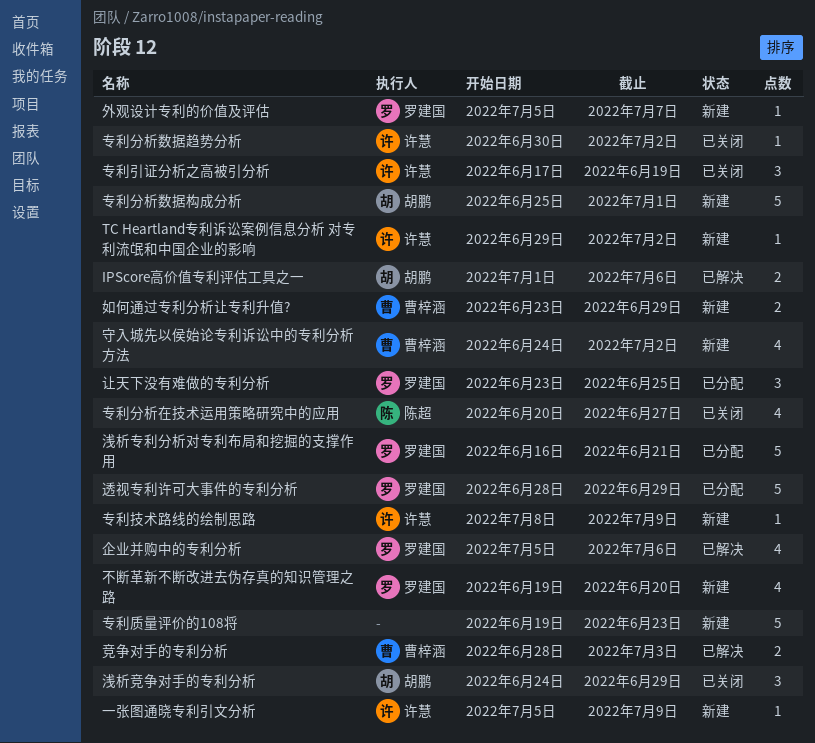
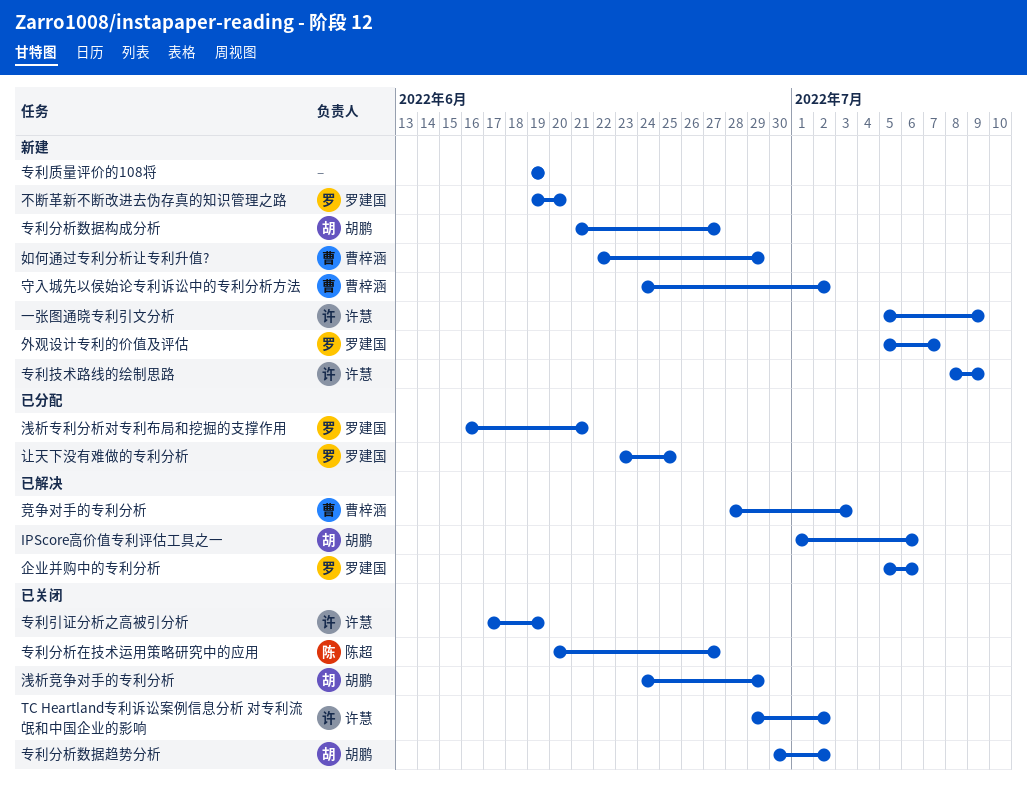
TC Heartland专利诉讼案例信息分析 对专利流氓和中国企业的影响, status: 新建 -> 已关闭
专利分析数据构成分析, start: Jun 25 -> Jun 21
专利分析数据构成分析, due: Jul 1 -> Jun 27
专利分析数据趋势分析, owner: 许慧 -> 胡鹏
专利质量评价的108将, due: Jun 23 -> Jun 19
如何通过专利分析让专利升值?, start: Jun 23 -> Jun 22
透视专利许可大事件的专利分析: present -> none

